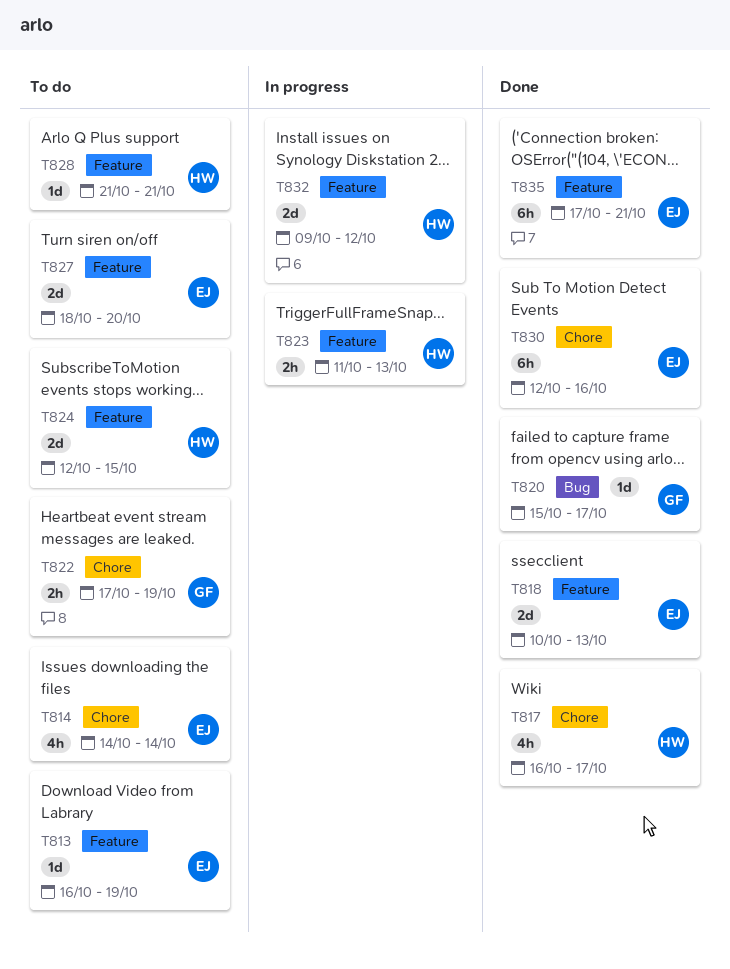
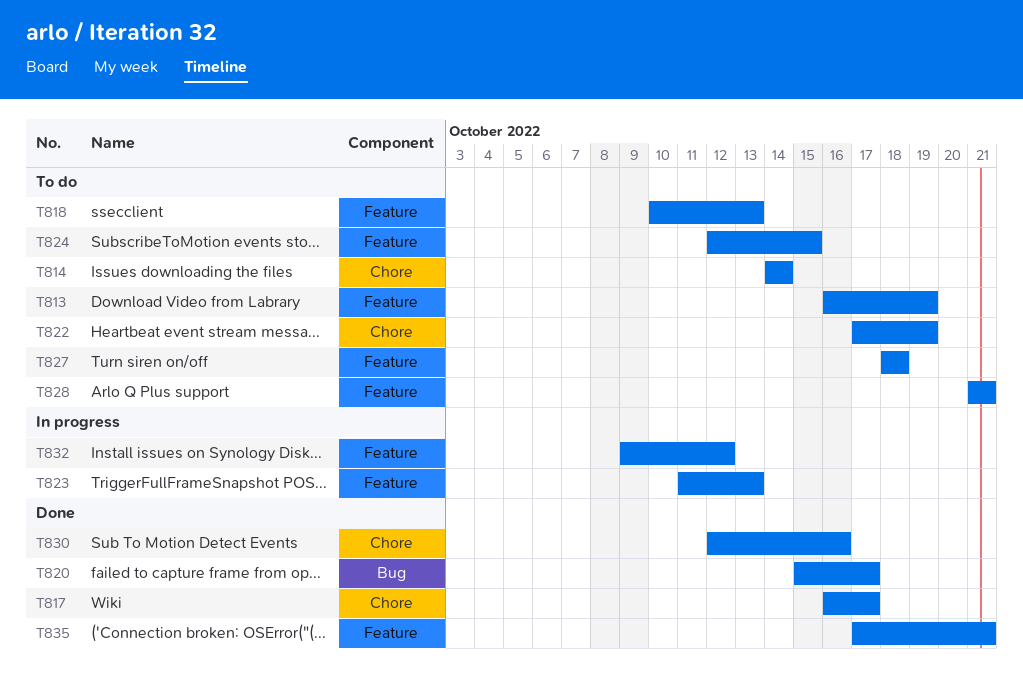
T818, status: Done -> To do
T827, due: Oct 20 -> Oct 18

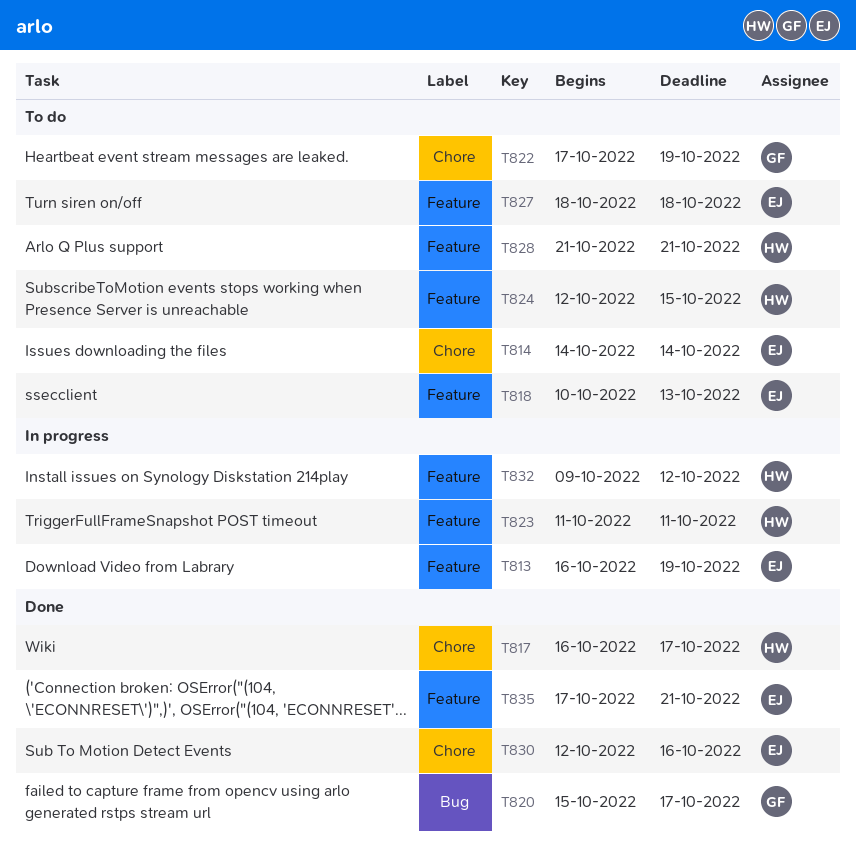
T813, status: To do -> In progress
T823, due: Oct 13 -> Oct 11

